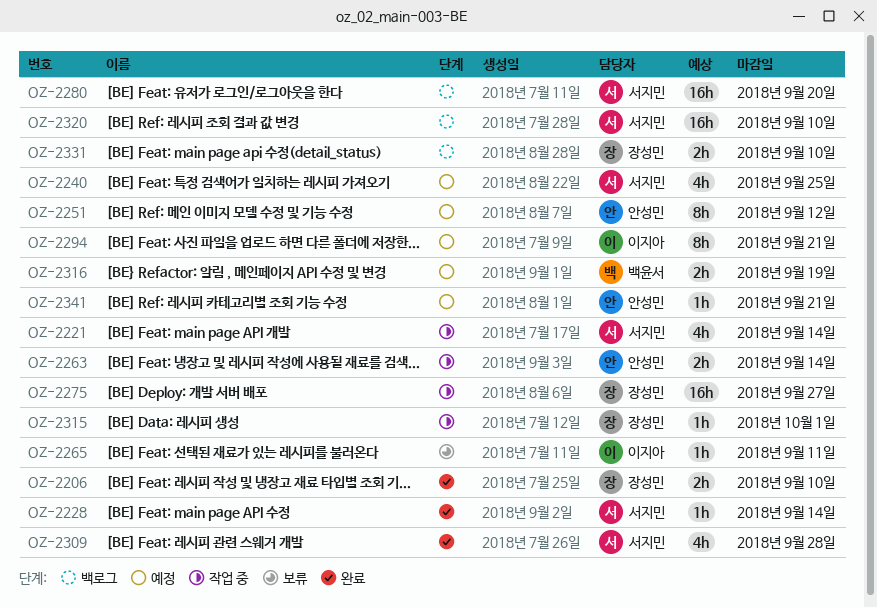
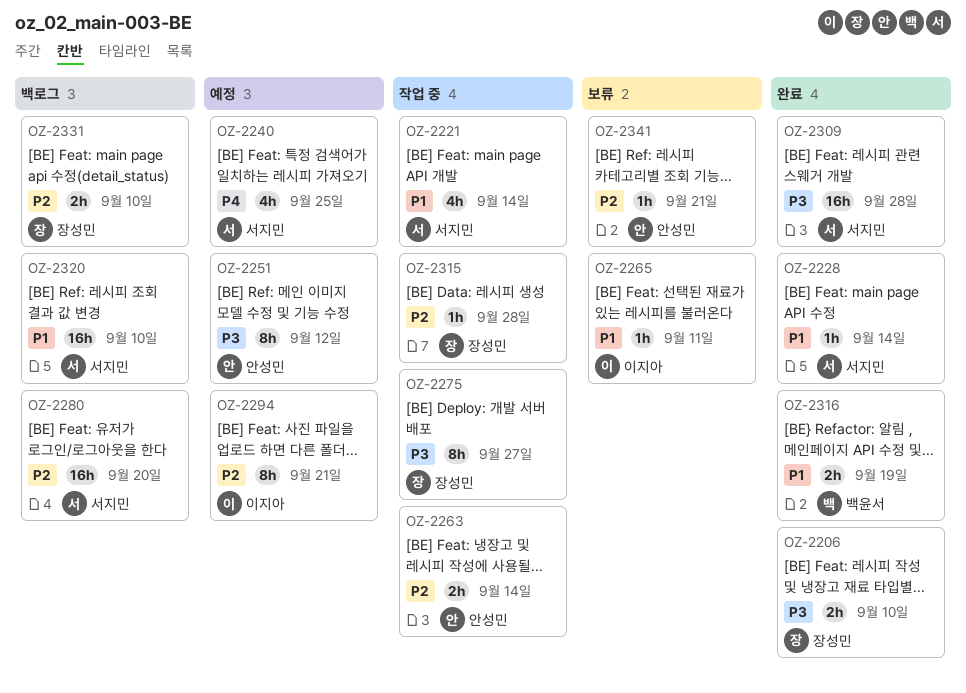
OZ-2275, estimate: 16h -> 8h
OZ-2309, estimate: 4h -> 16h
OZ-2315, due: Oct 1 -> Sep 28
OZ-2316, status: 예정 -> 완료
OZ-2341, status: 예정 -> 보류

